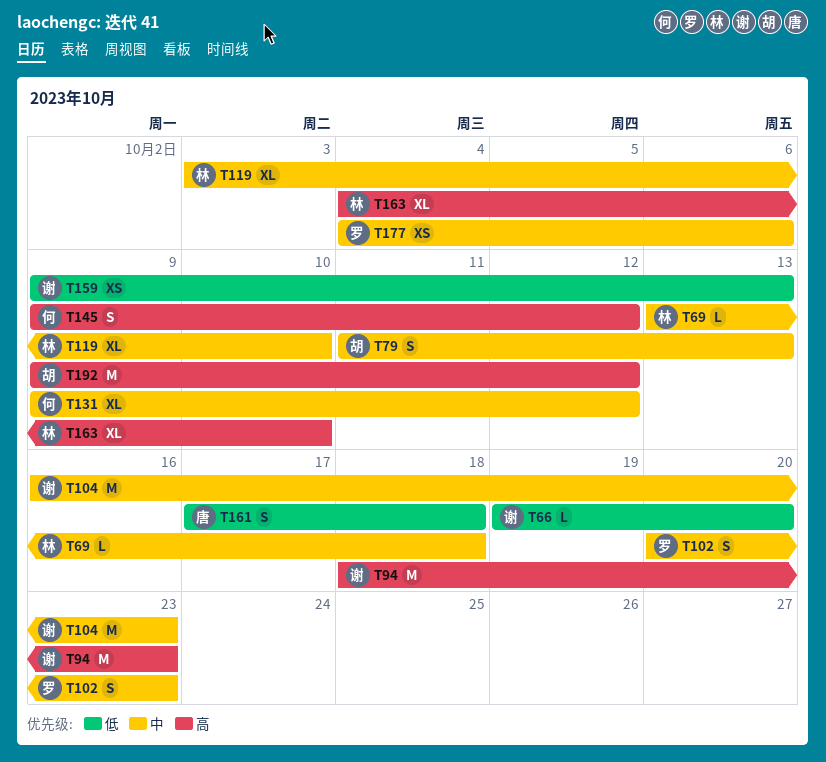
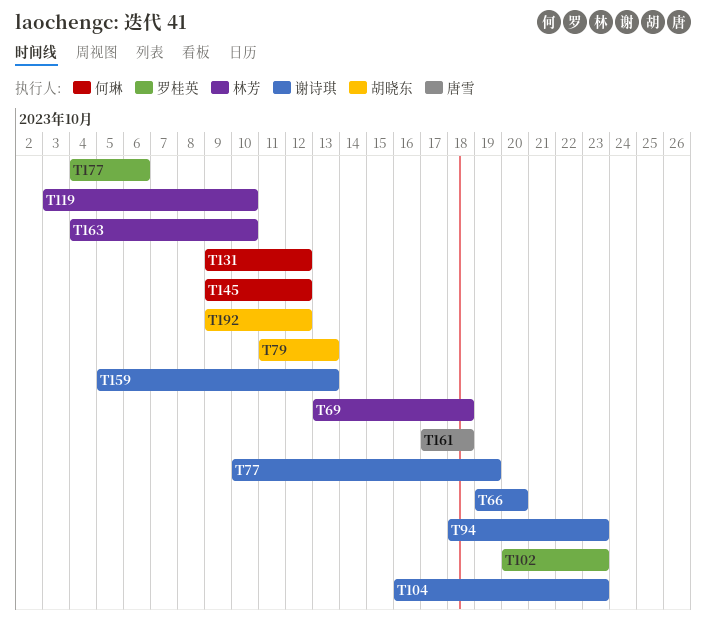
T77: none -> present
T159, start: Oct 9 -> Oct 5

